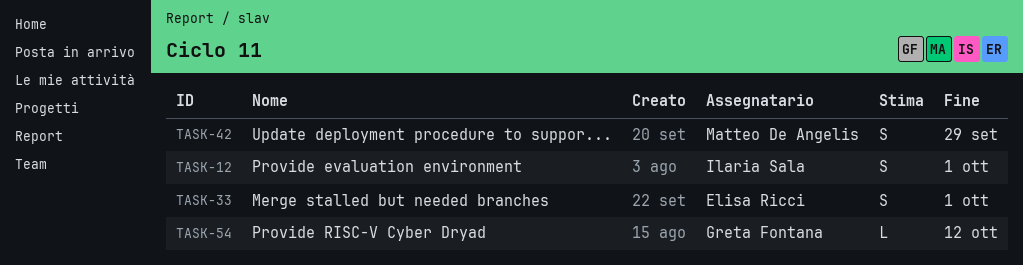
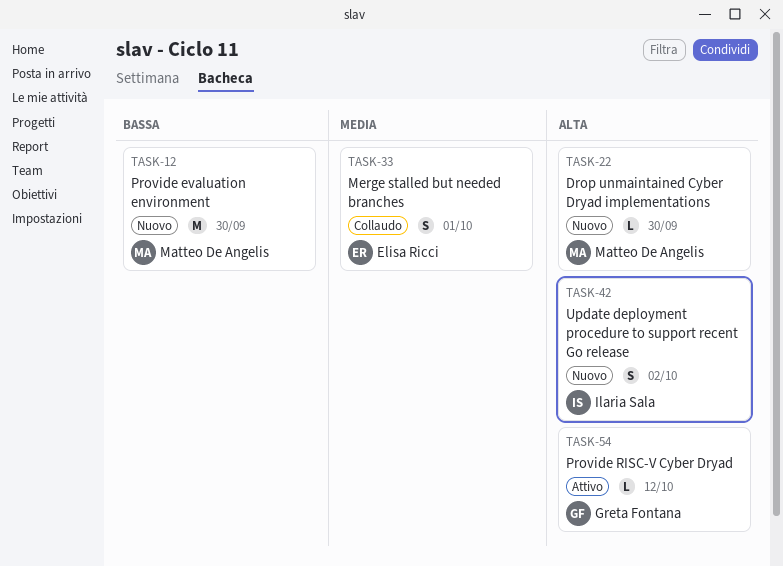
TASK-12, owner: Ilaria Sala -> Matteo De Angelis
TASK-12, estimate: S -> M
TASK-12, due: Oct 1 -> Sep 30
TASK-22: none -> present
TASK-42, owner: Matteo De Angelis -> Ilaria Sala
TASK-42, due: Sep 29 -> Oct 2

